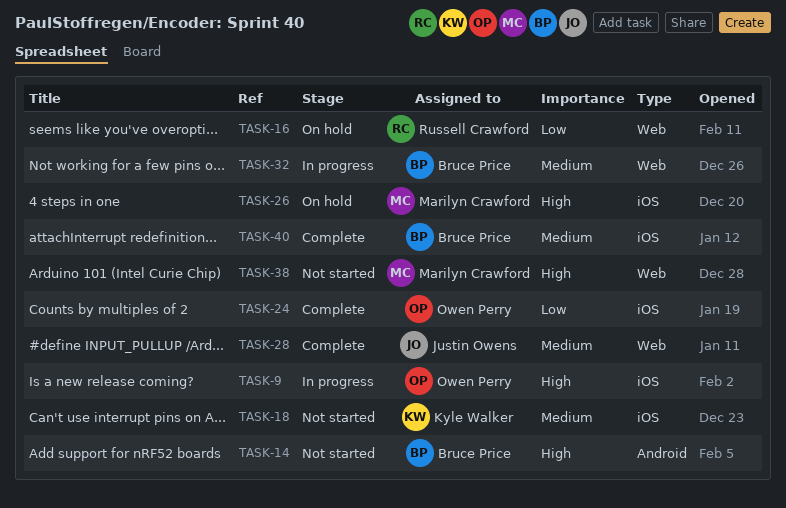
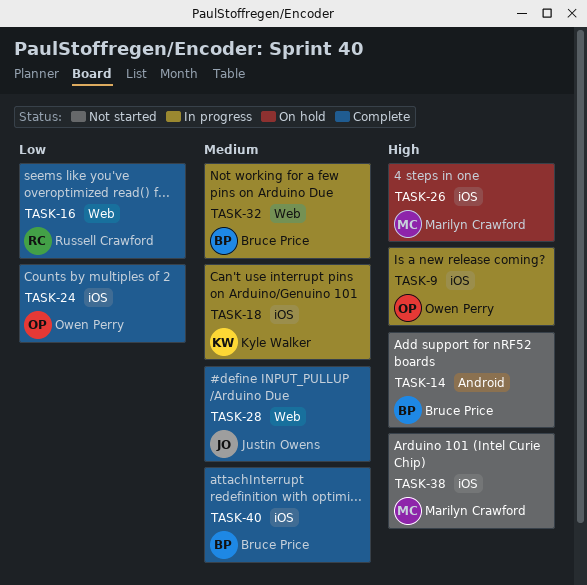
TASK-16, status: On hold -> Complete
TASK-18, status: Not started -> In progress
TASK-38, label: Web -> iOS

